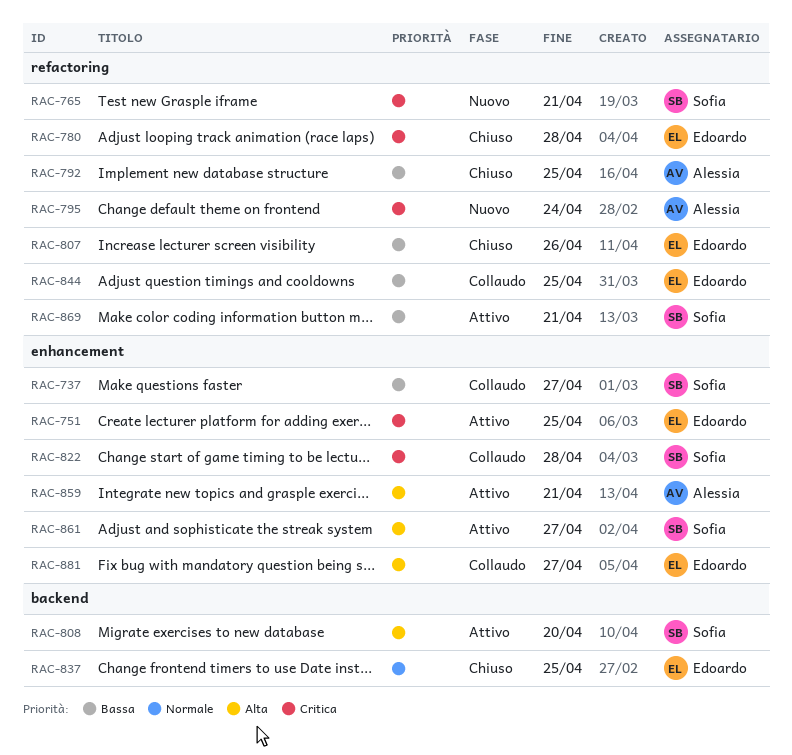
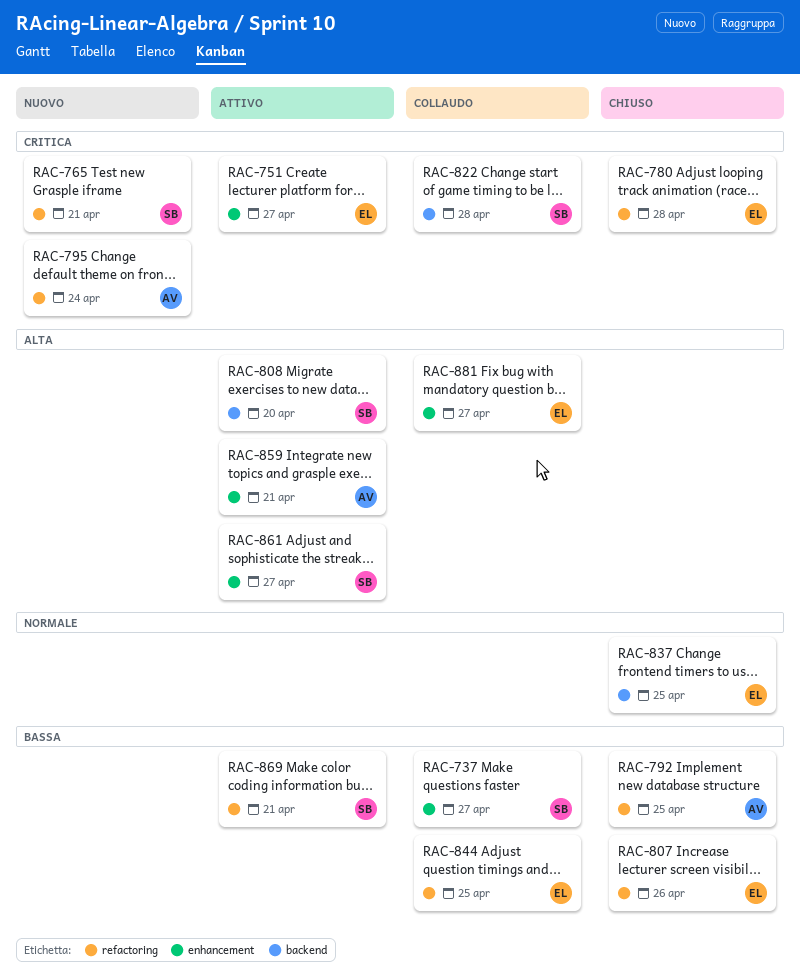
RAC-751, due: Apr 25 -> Apr 27
RAC-822, label: enhancement -> backend

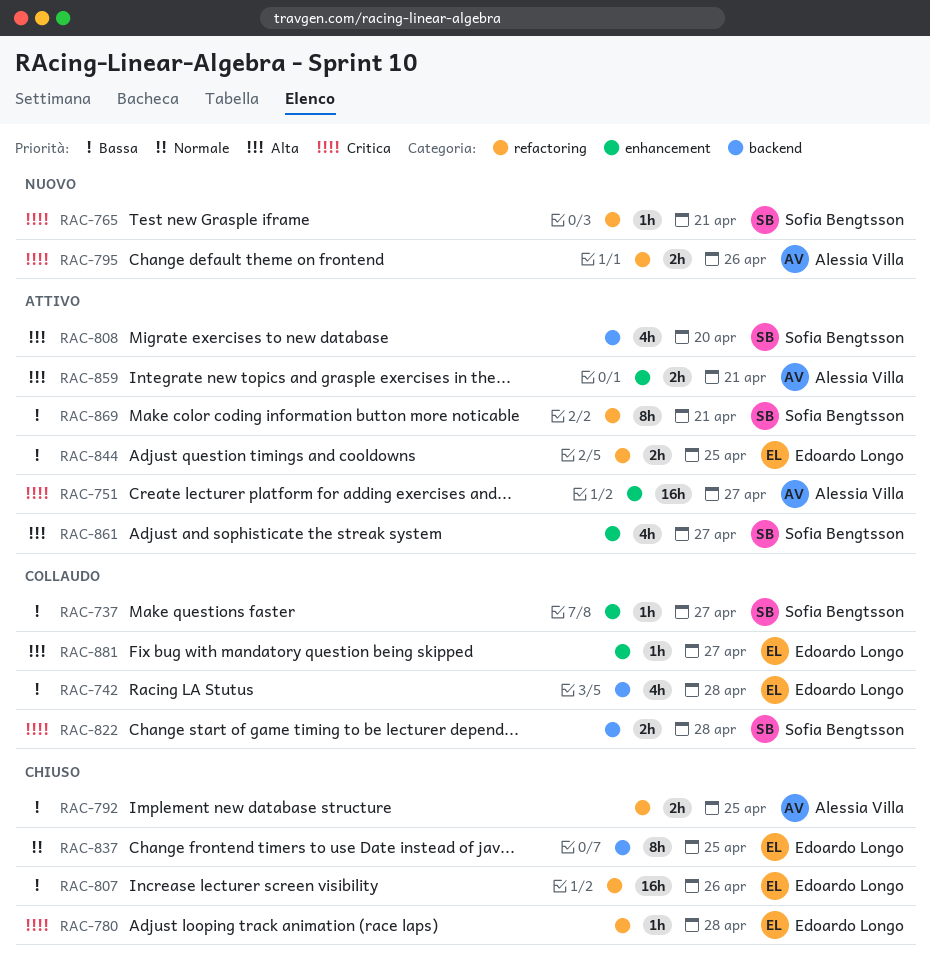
RAC-742: none -> present
RAC-751, owner: Edoardo Longo -> Alessia Villa
RAC-795, due: Apr 24 -> Apr 26
RAC-844, status: Collaudo -> Attivo

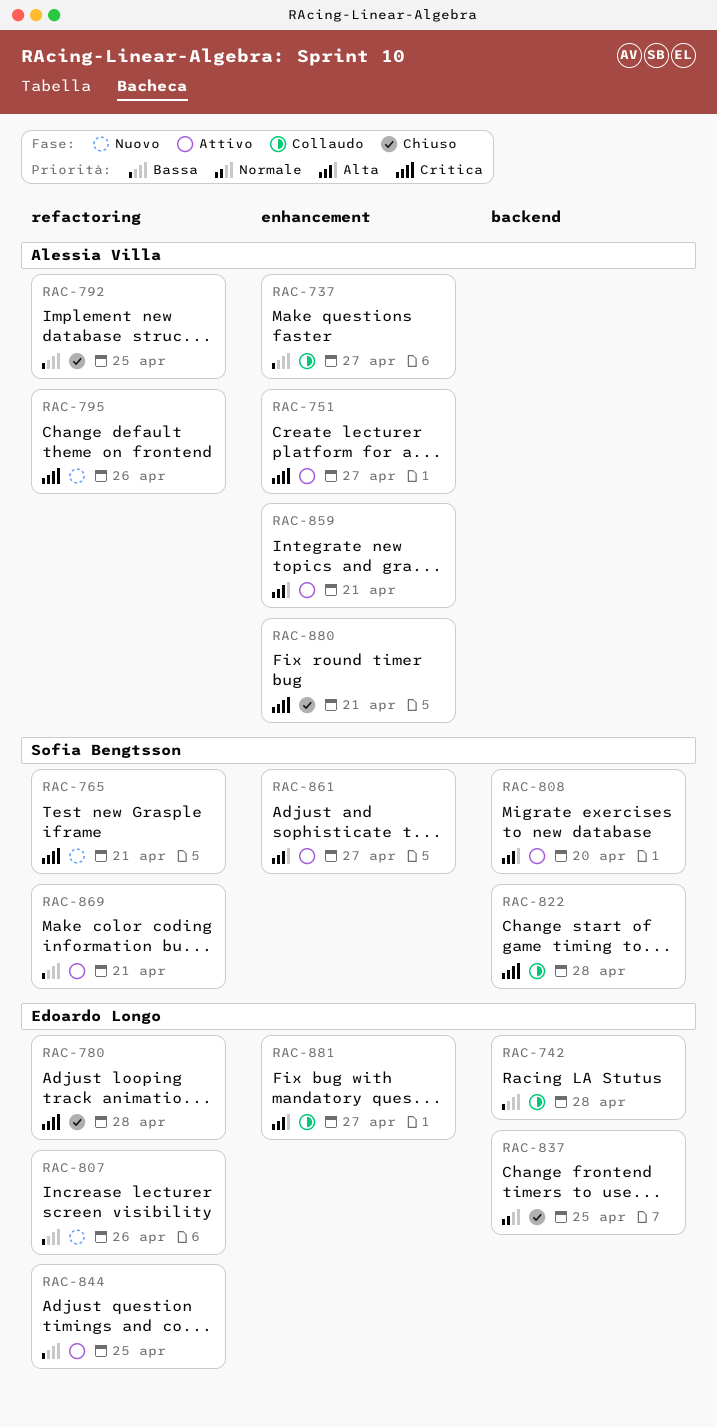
RAC-737, owner: Sofia Bengtsson -> Alessia Villa
RAC-807, status: Chiuso -> Nuovo
RAC-880: none -> present

